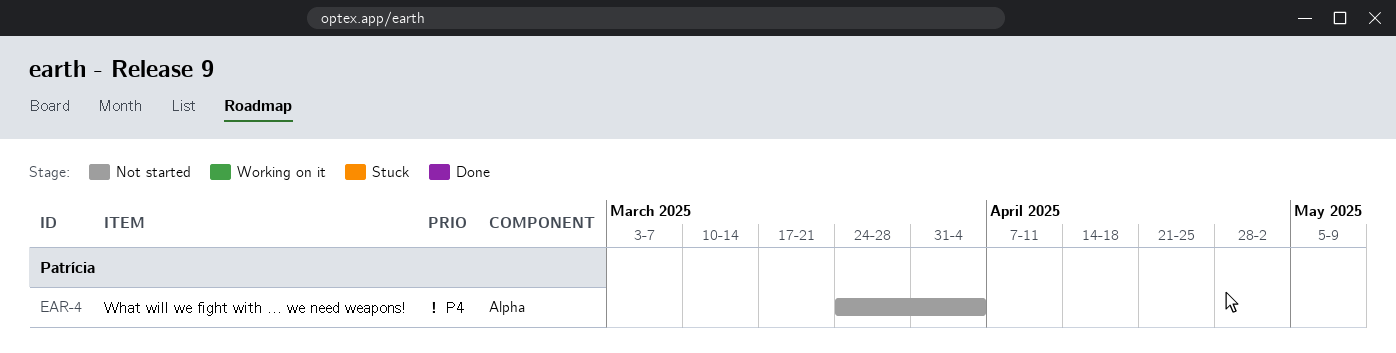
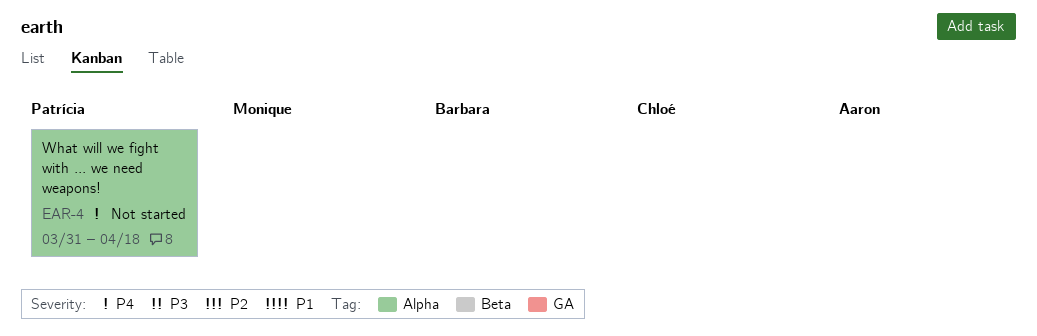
EAR-4, start: Mar 24 -> Mar 31
EAR-4, due: Apr 4 -> Apr 18

